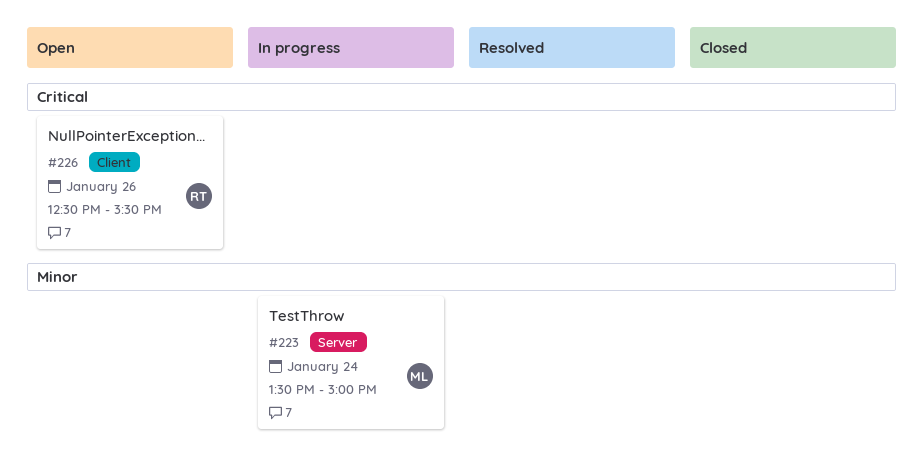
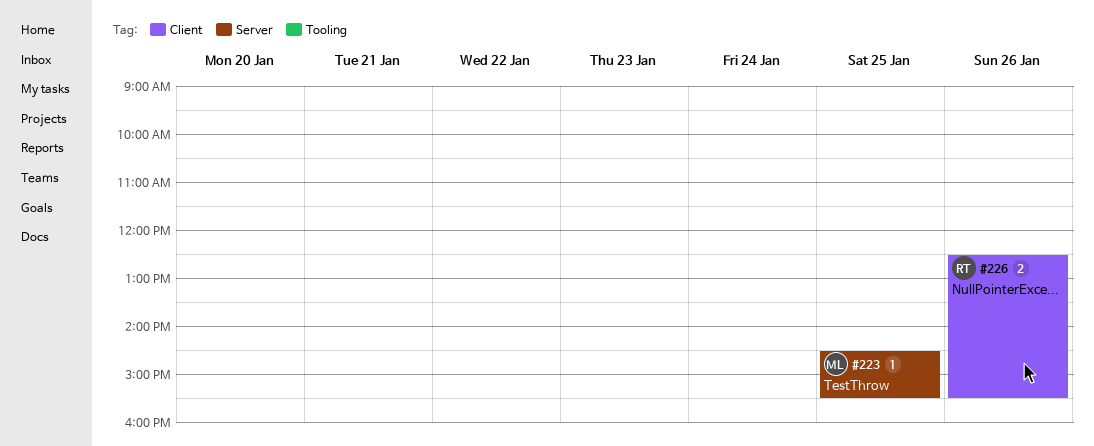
#223, day: Jan 24 -> Jan 25
#223, begins: 13:30 -> 14:30
#223, ends: 15:00 -> 15:30

